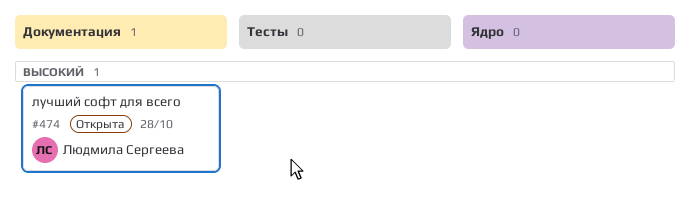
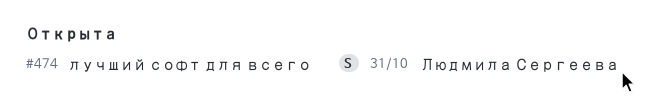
#474, due: Oct 28 -> Oct 31

